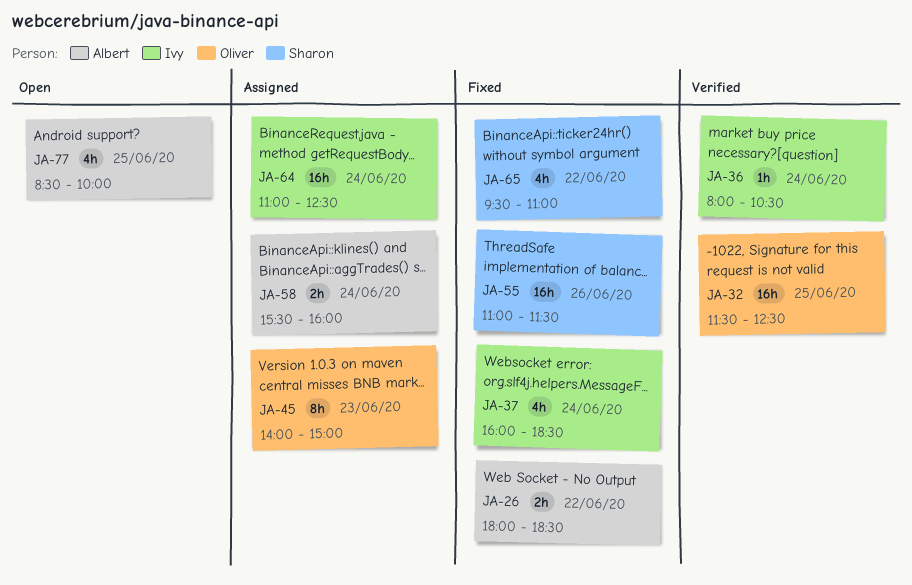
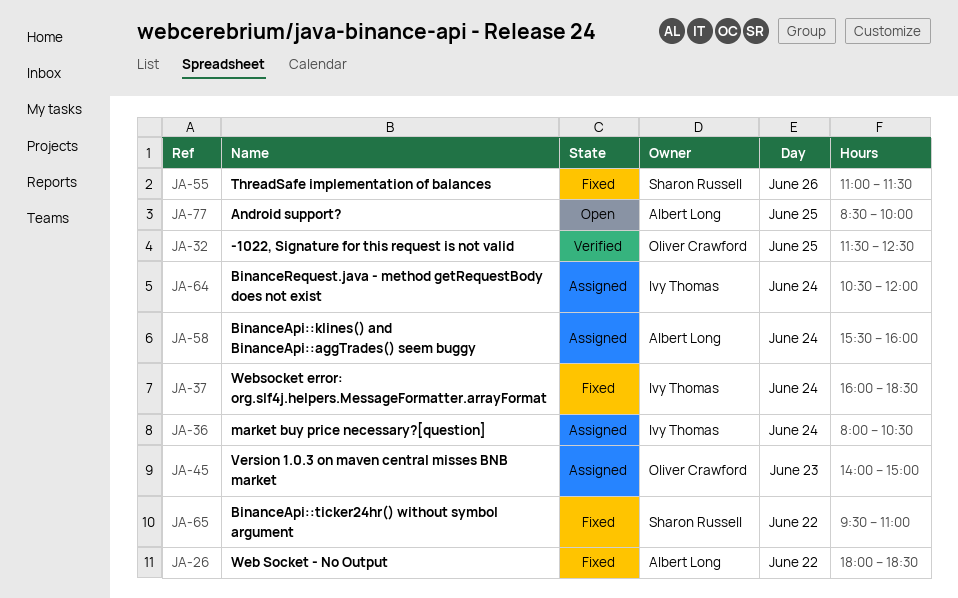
JA-36, status: Verified -> Assigned
JA-64, begins: 11:00 -> 10:30
JA-64, ends: 12:30 -> 12:00

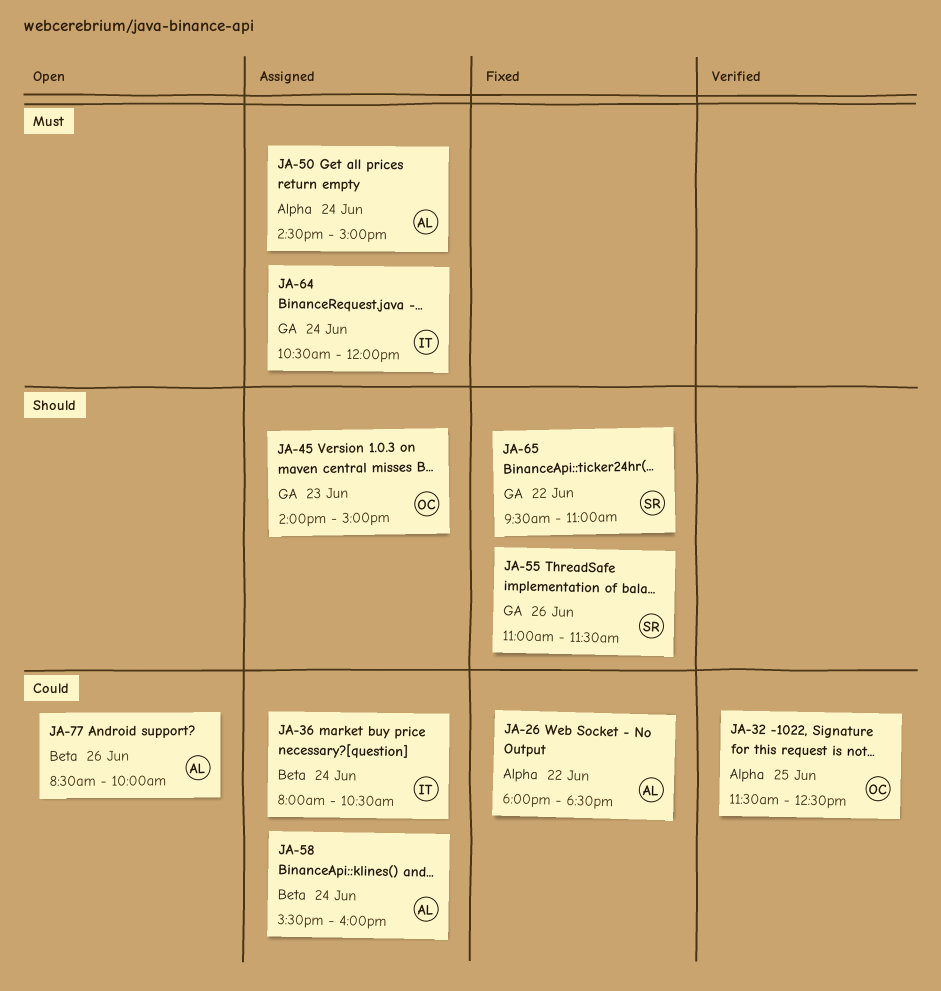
JA-37: present -> none
JA-50: none -> present
JA-77, day: Jun 25 -> Jun 26

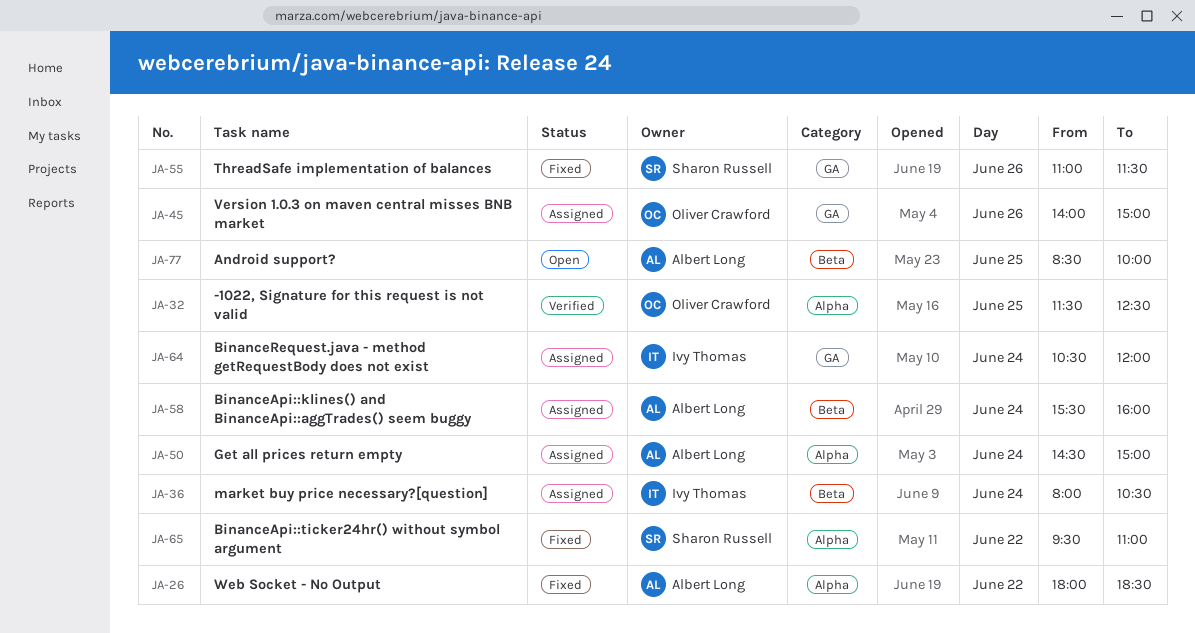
JA-45, day: Jun 23 -> Jun 26
JA-65, label: GA -> Alpha
JA-77, day: Jun 26 -> Jun 25

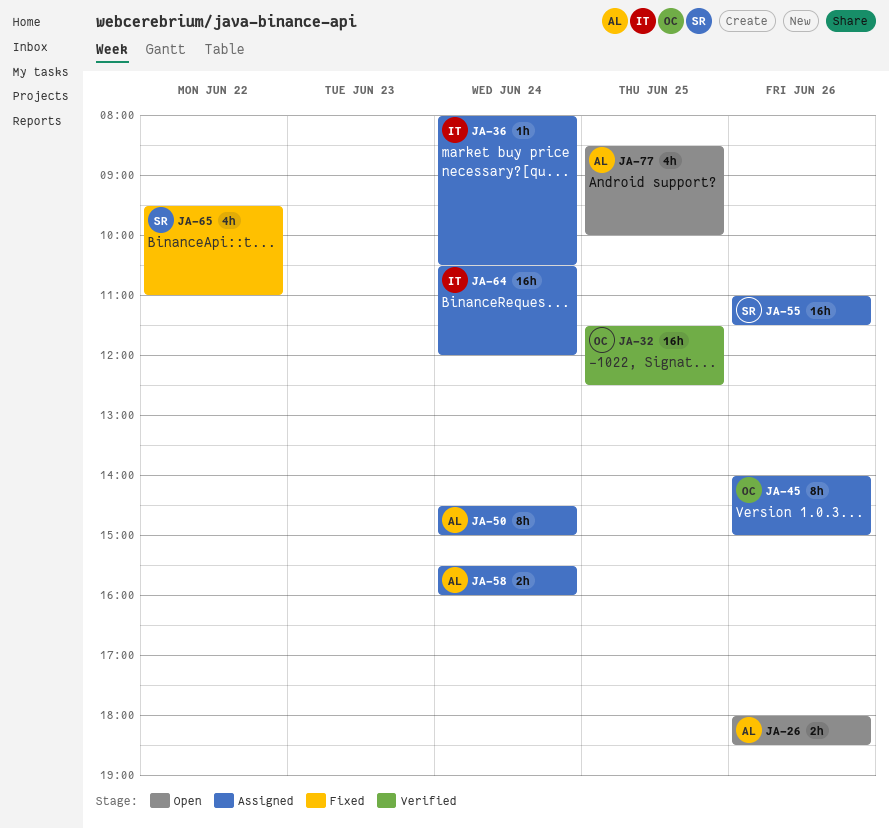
JA-26, status: Fixed -> Open
JA-26, day: Jun 22 -> Jun 26
JA-55, status: Fixed -> Assigned

